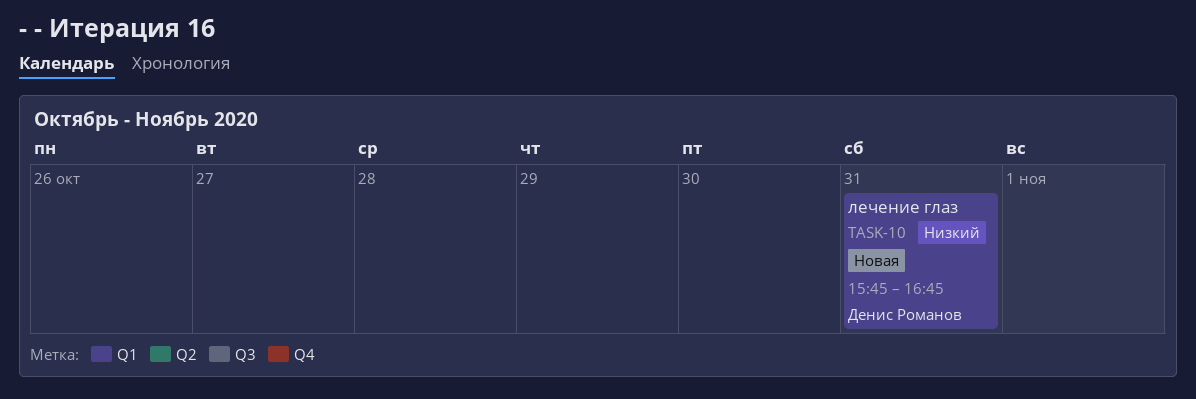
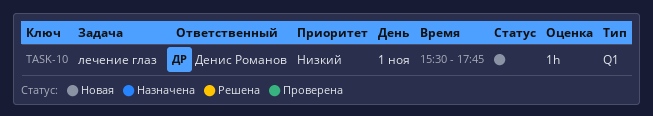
TASK-10, day: Oct 31 -> Nov 1
TASK-10, begins: 15:45 -> 15:30
TASK-10, ends: 16:45 -> 17:45

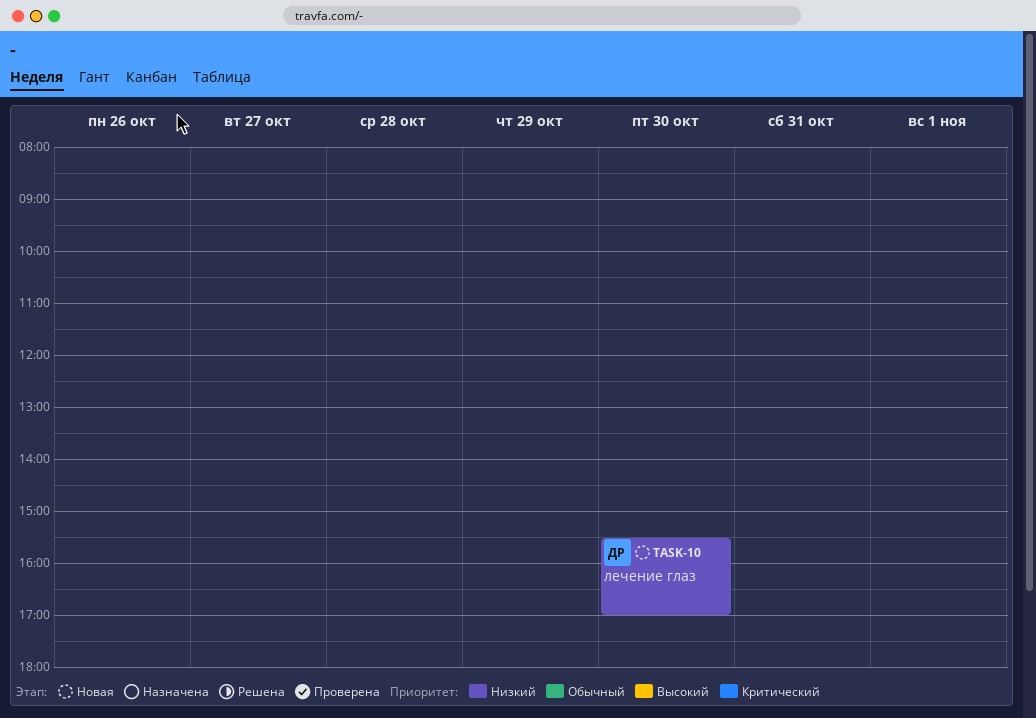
TASK-10, day: Nov 1 -> Oct 30
TASK-10, ends: 17:45 -> 17:00

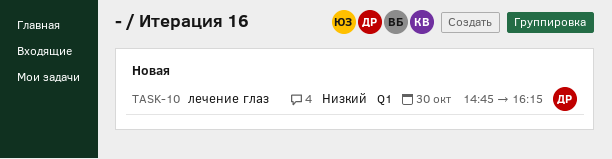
TASK-10, begins: 15:30 -> 14:45
TASK-10, ends: 17:00 -> 16:15

